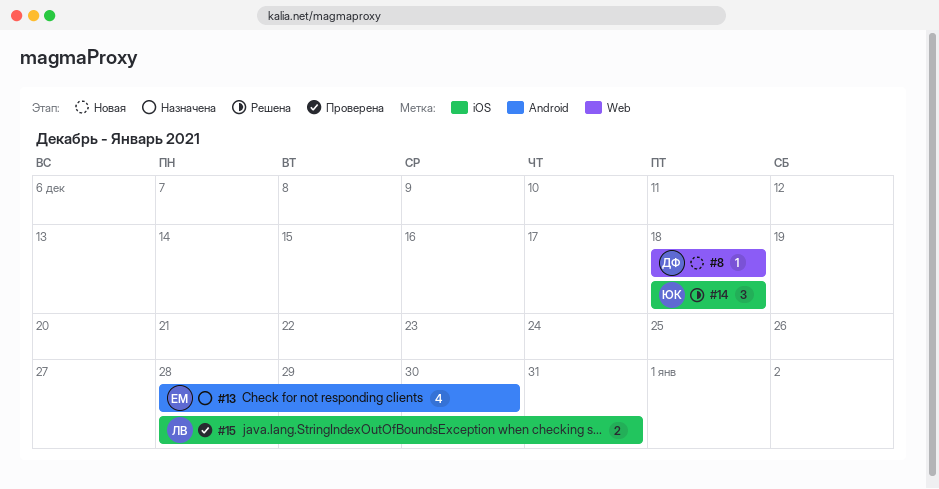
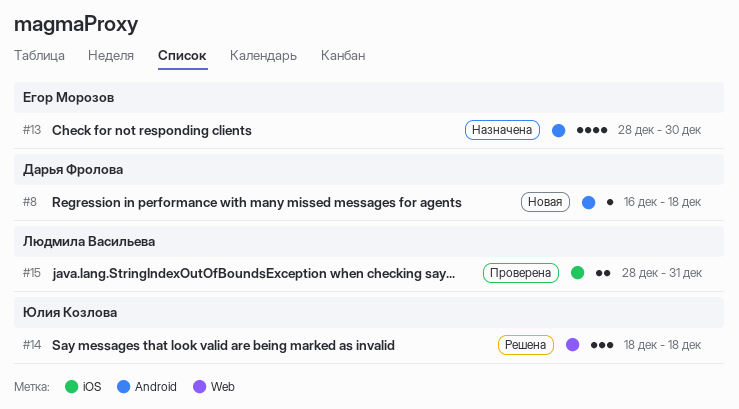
#8, label: Web -> Android
#8, start: Dec 18 -> Dec 16
#14, label: iOS -> Web

